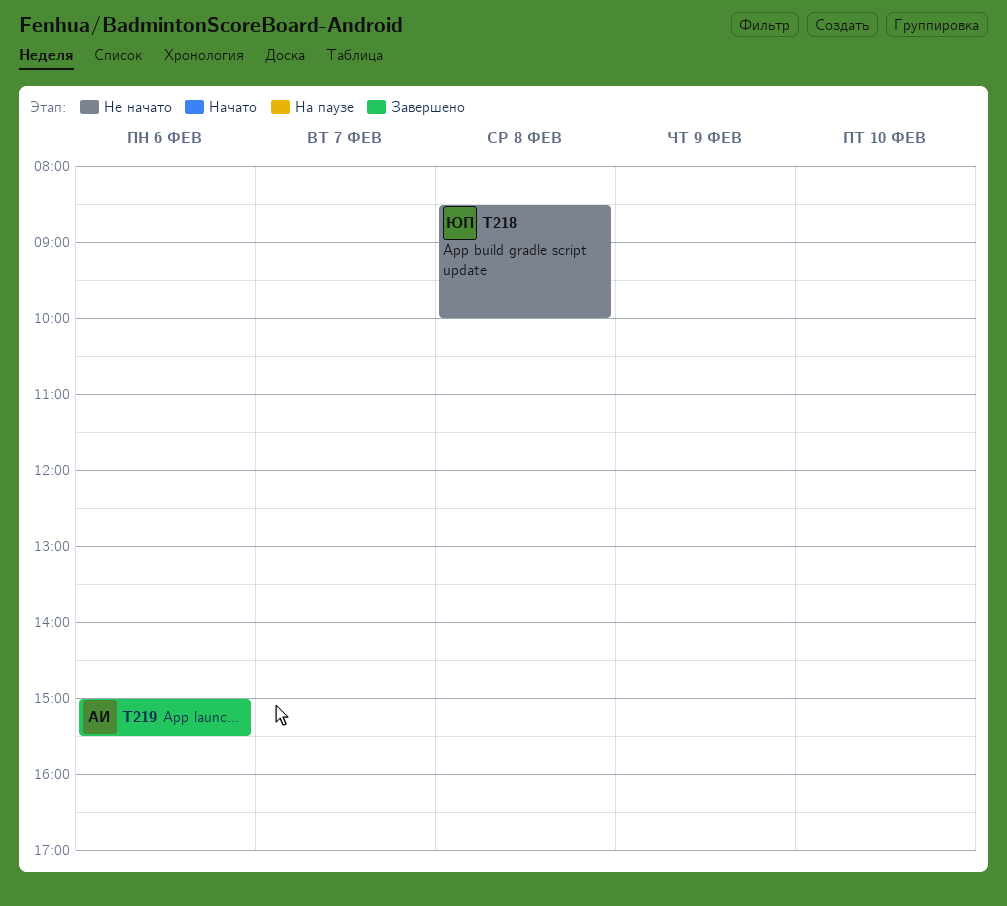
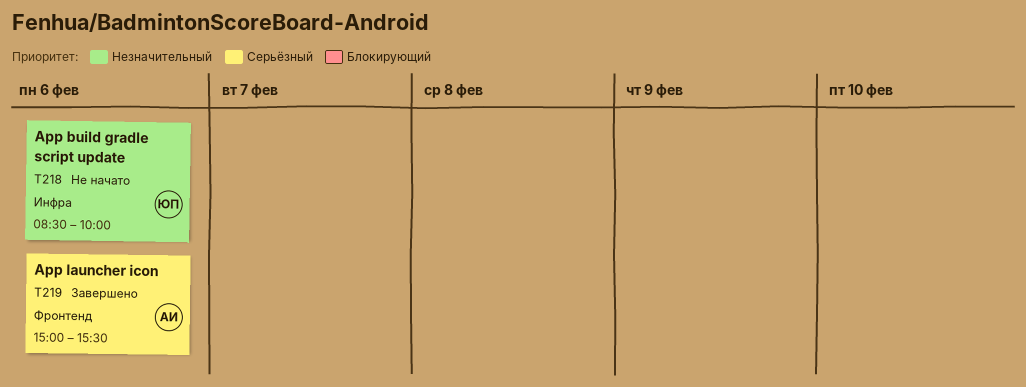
T218, day: Feb 8 -> Feb 6

